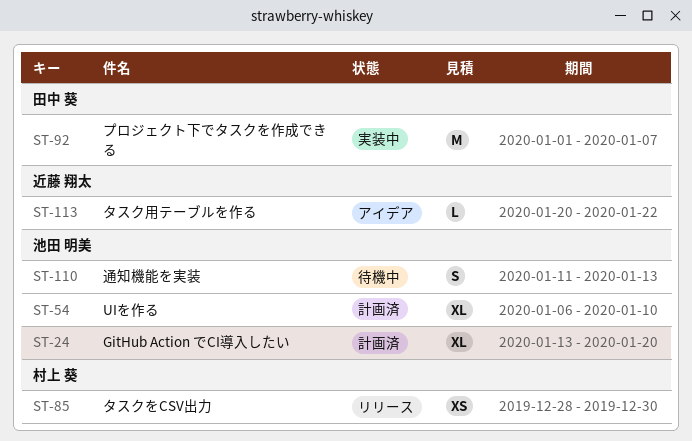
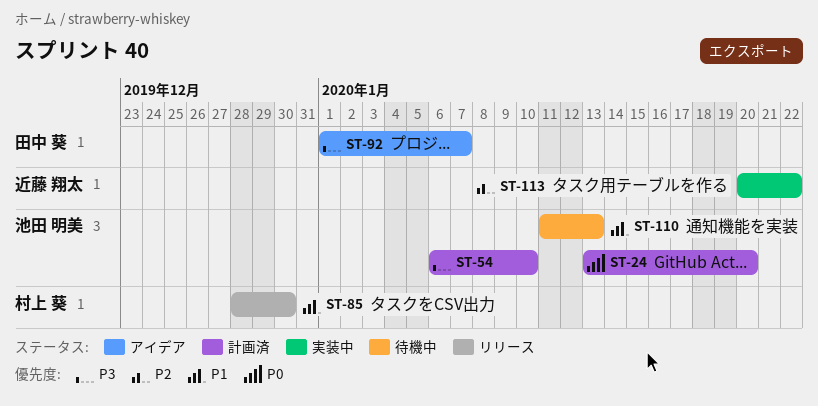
ST-92, status: 実装中 -> アイデア
ST-113, status: アイデア -> 実装中

